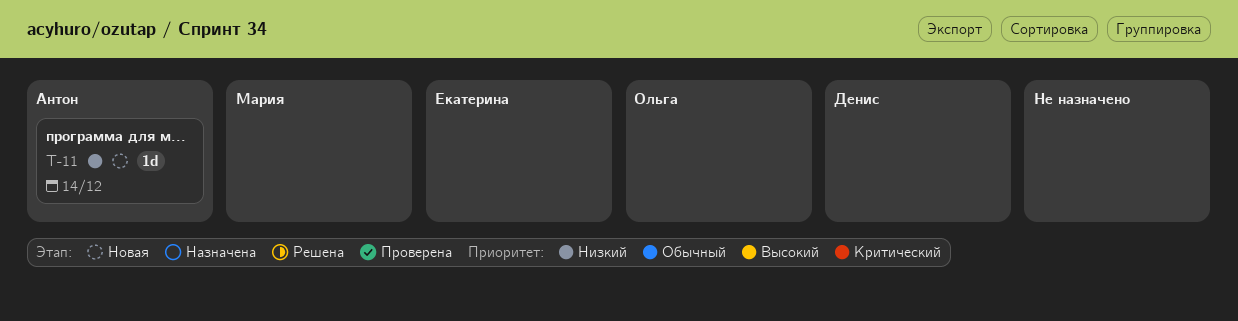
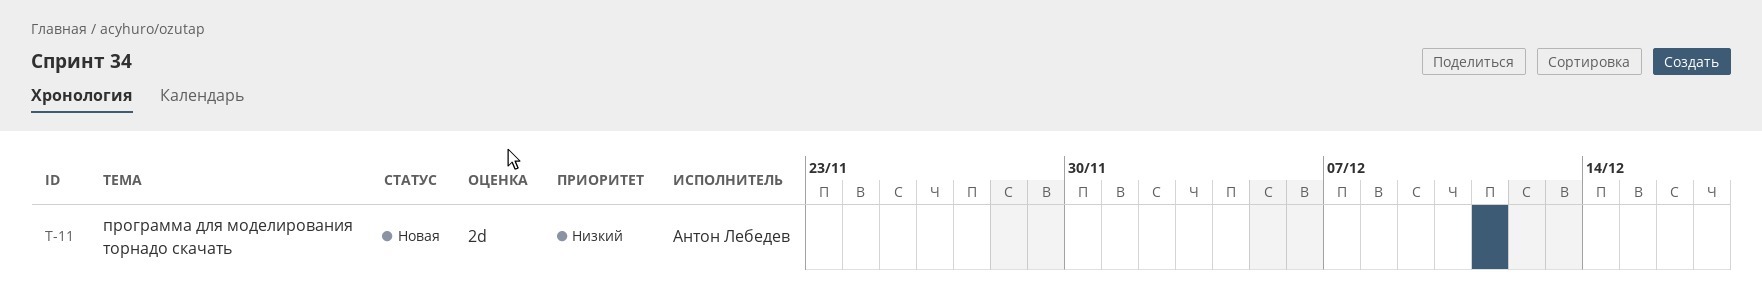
T-11, estimate: 1d -> 2d
T-11, due: Dec 14 -> Dec 11

